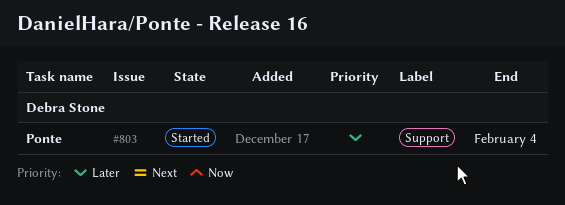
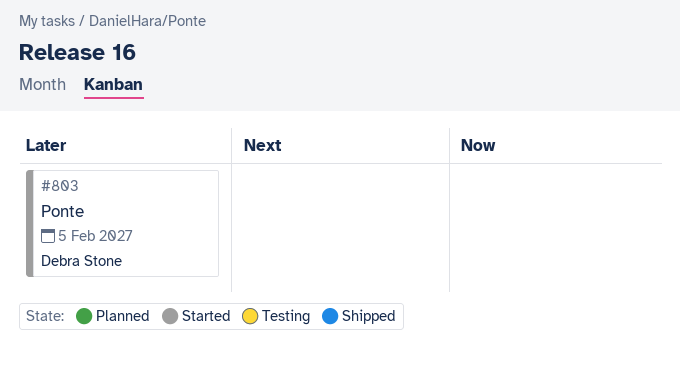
#803, due: Feb 4 -> Feb 5

